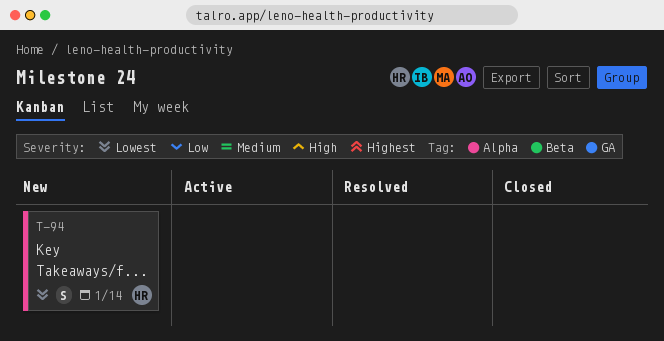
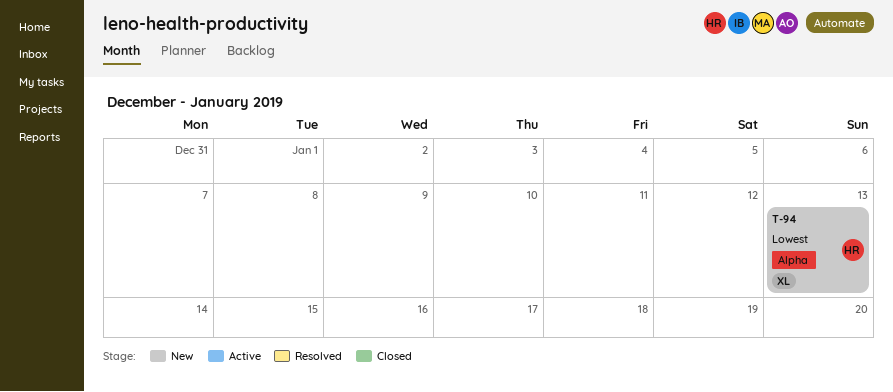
T-94, estimate: S -> XL
T-94, due: Jan 14 -> Jan 13

